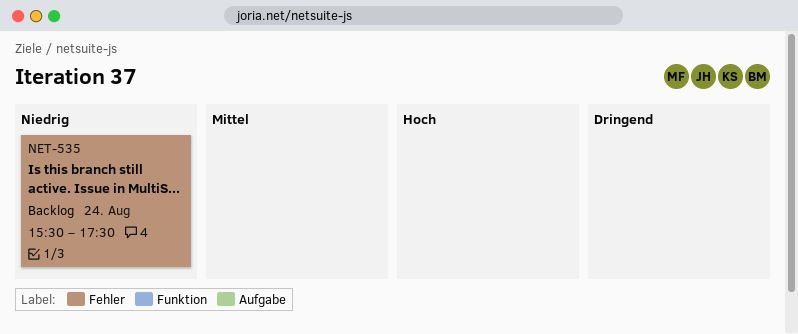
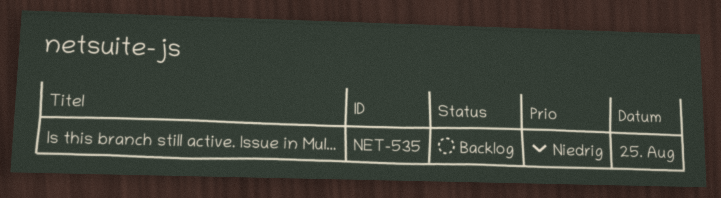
NET-535, day: Aug 24 -> Aug 25

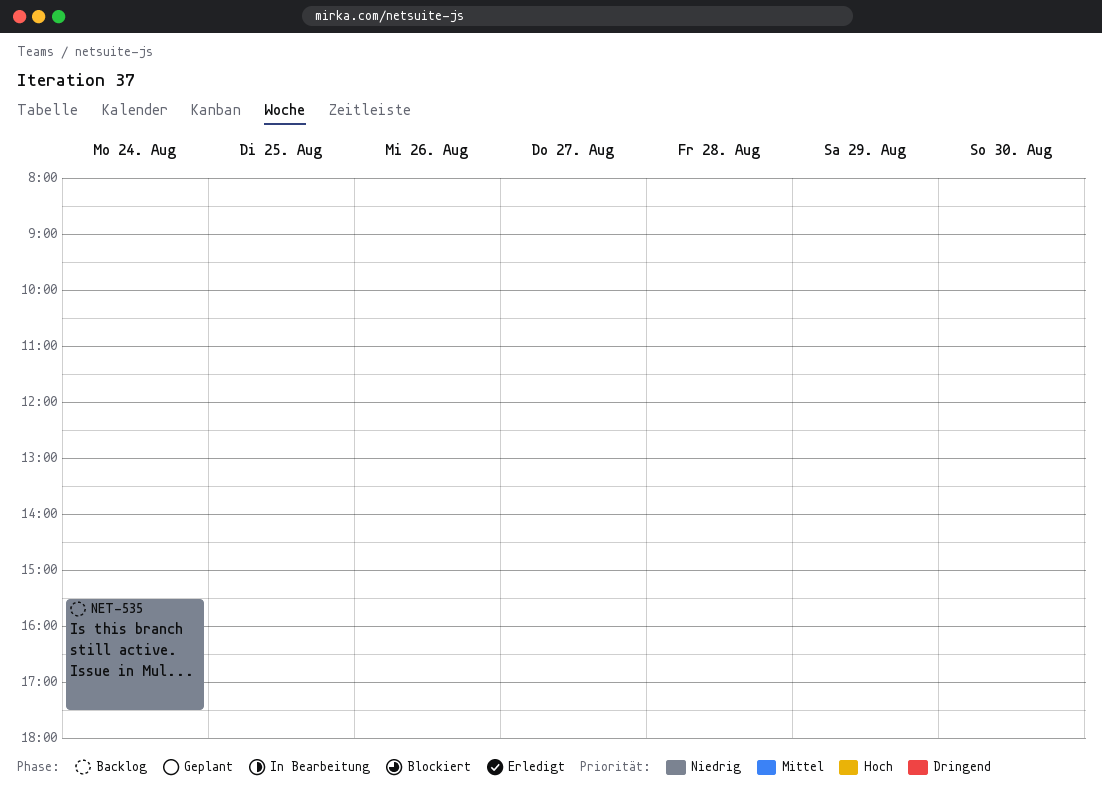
NET-535, day: Aug 25 -> Aug 24

